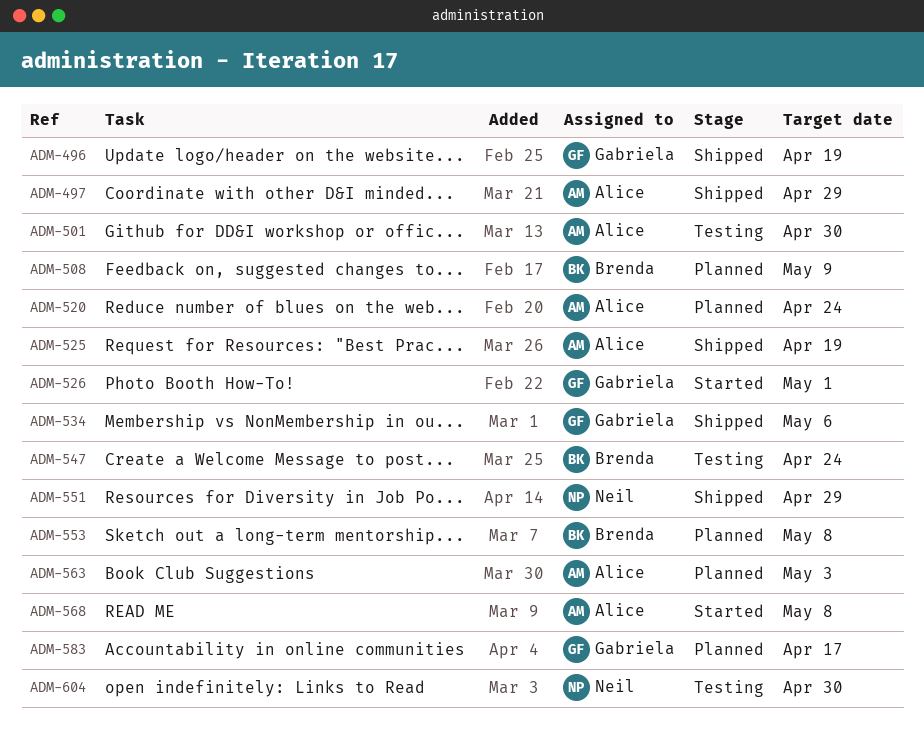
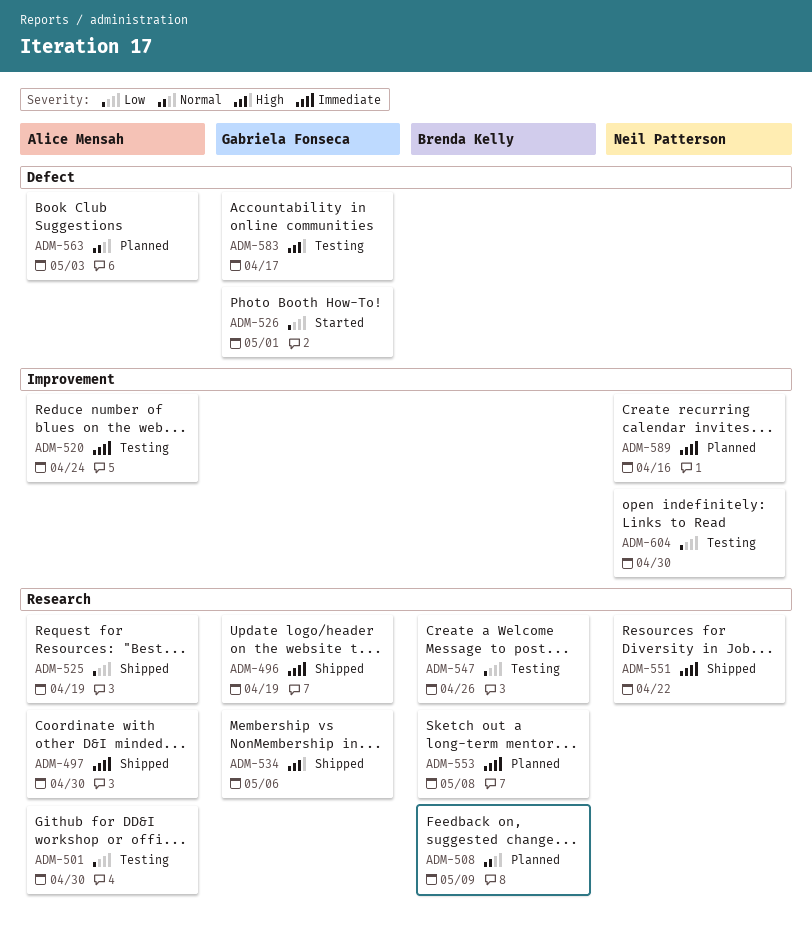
ADM-497, due: Apr 29 -> Apr 30
ADM-520, status: Planned -> Testing
ADM-547, due: Apr 24 -> Apr 26
ADM-551, due: Apr 29 -> Apr 22
ADM-568: present -> none
ADM-583, status: Planned -> Testing
ADM-589: none -> present

